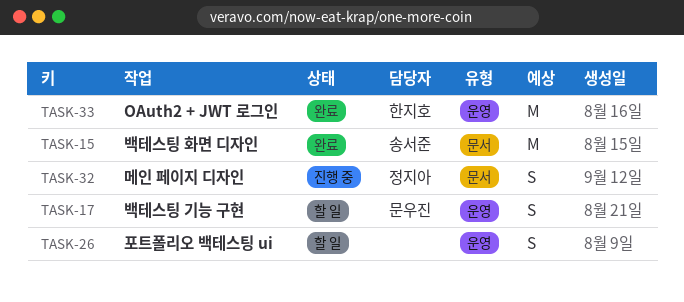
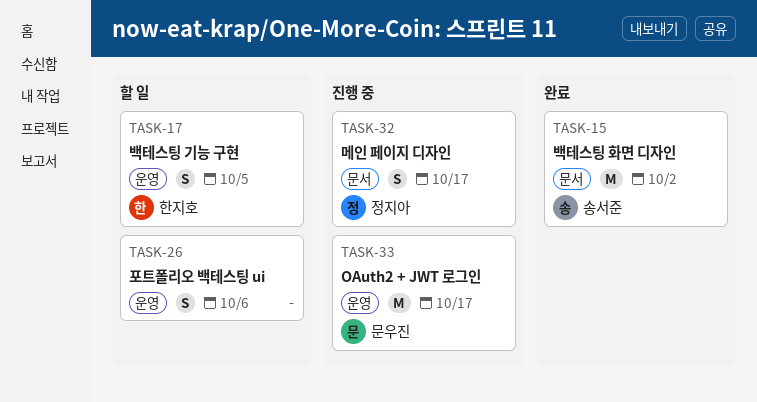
TASK-17, owner: 문우진 -> 한지호
TASK-33, status: 완료 -> 진행 중
TASK-33, owner: 한지호 -> 문우진

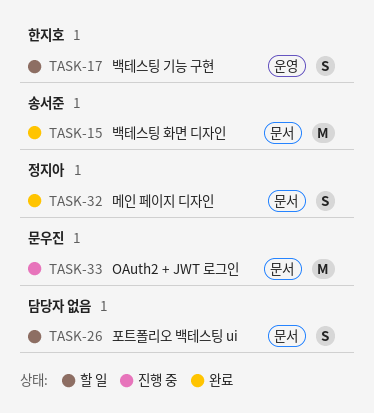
TASK-26, label: 운영 -> 문서
TASK-32, status: 진행 중 -> 완료
TASK-33, label: 운영 -> 문서

